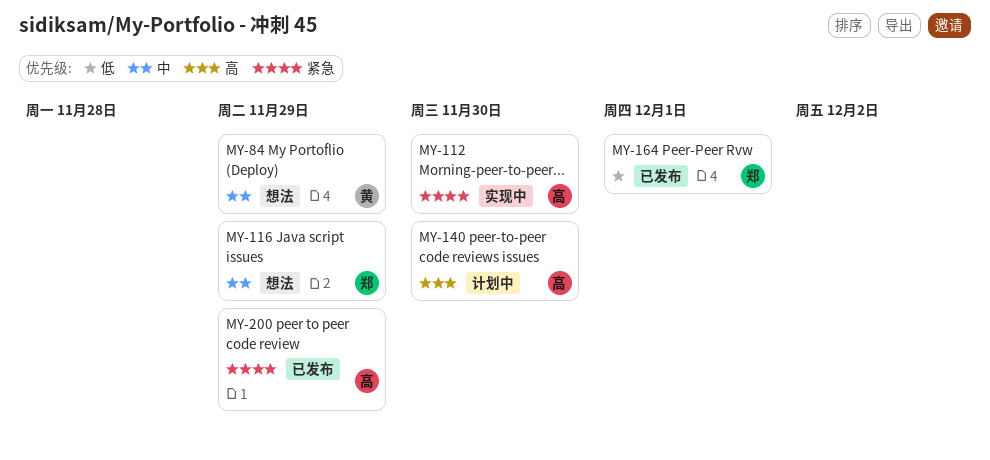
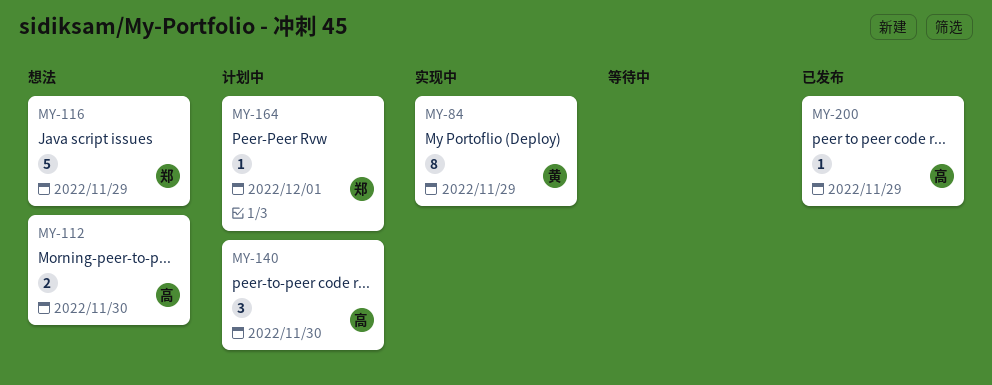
MY-84, status: 想法 -> 实现中
MY-112, status: 实现中 -> 想法
MY-164, status: 已发布 -> 计划中

